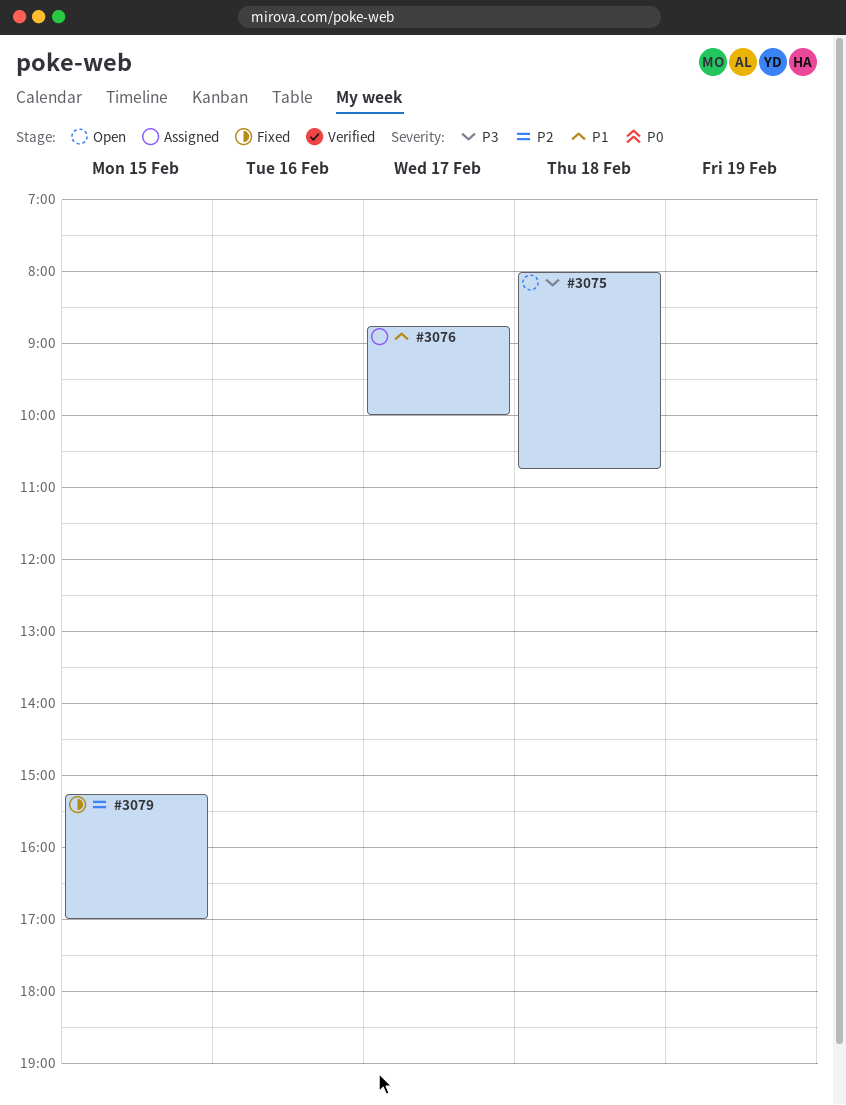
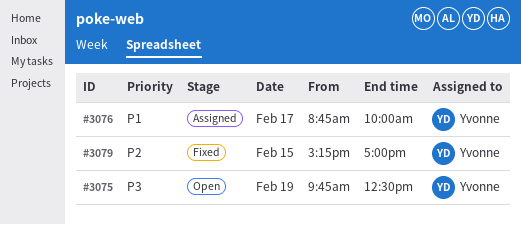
#3075, day: Feb 18 -> Feb 19
#3075, begins: 08:00 -> 09:45
#3075, ends: 10:45 -> 12:30

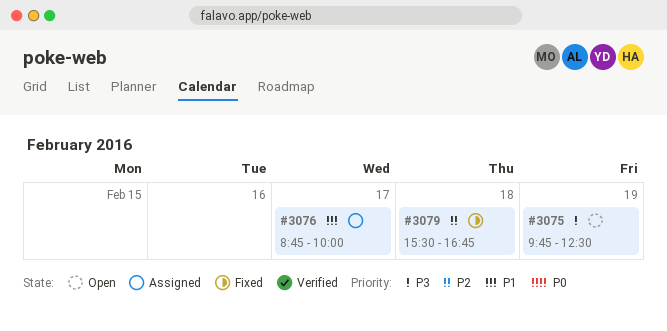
#3079, day: Feb 15 -> Feb 18
#3079, begins: 15:15 -> 15:30
#3079, ends: 17:00 -> 16:45

